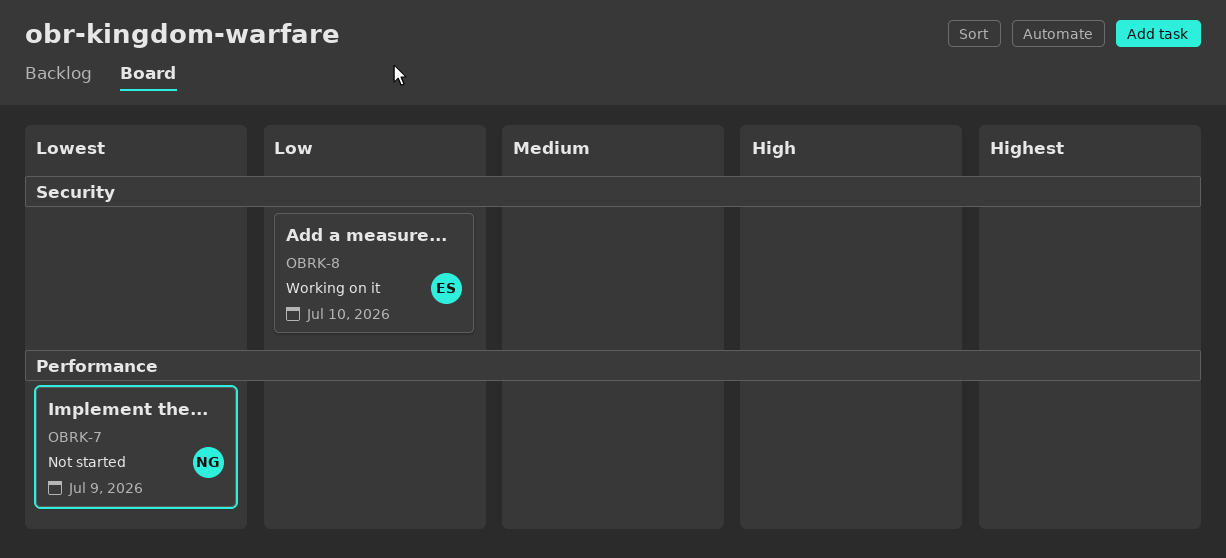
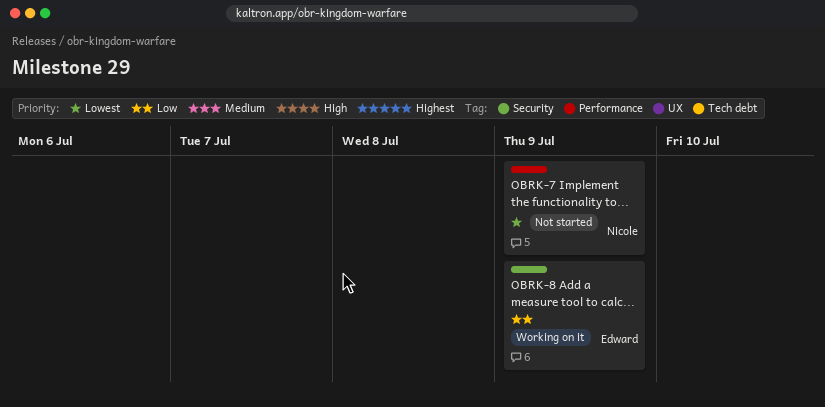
OBRK-8, due: Jul 10 -> Jul 9

